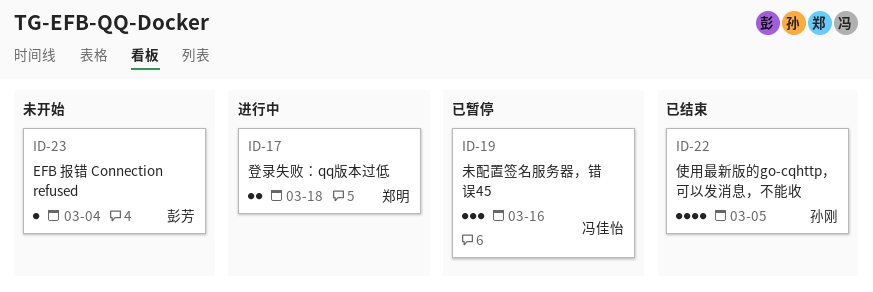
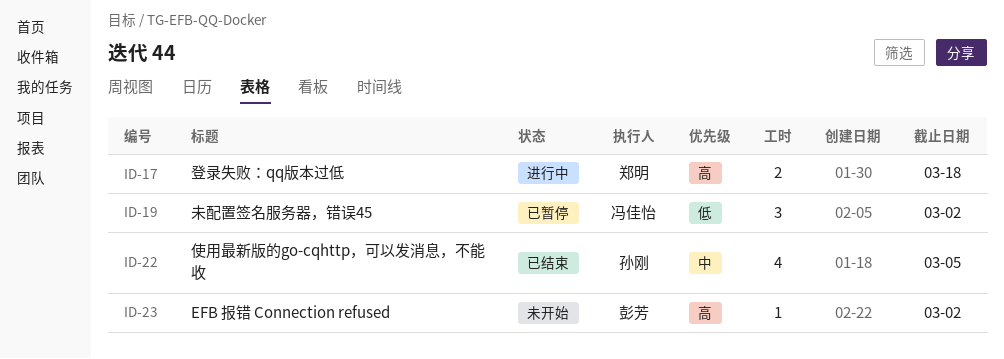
ID-19, due: Mar 16 -> Mar 2
ID-23, due: Mar 4 -> Mar 2

